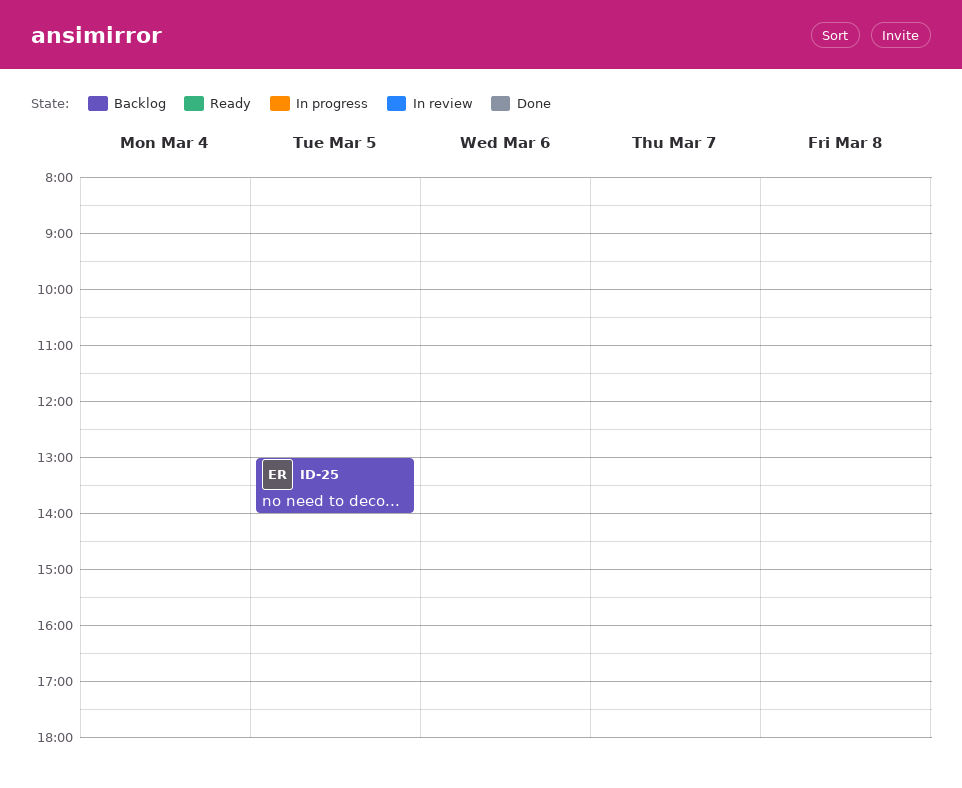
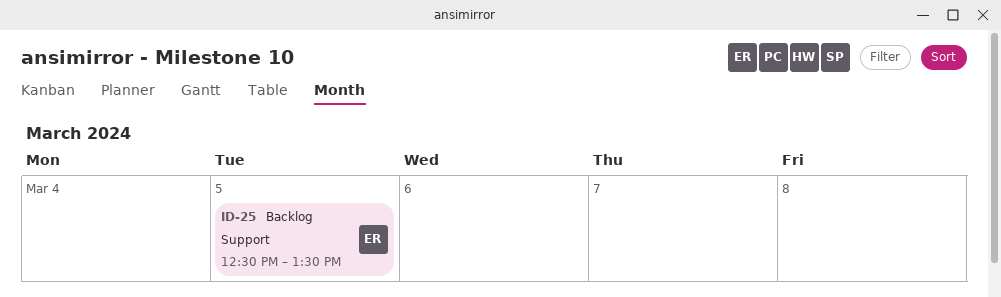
ID-25, begins: 13:00 -> 12:30
ID-25, ends: 14:00 -> 13:30

